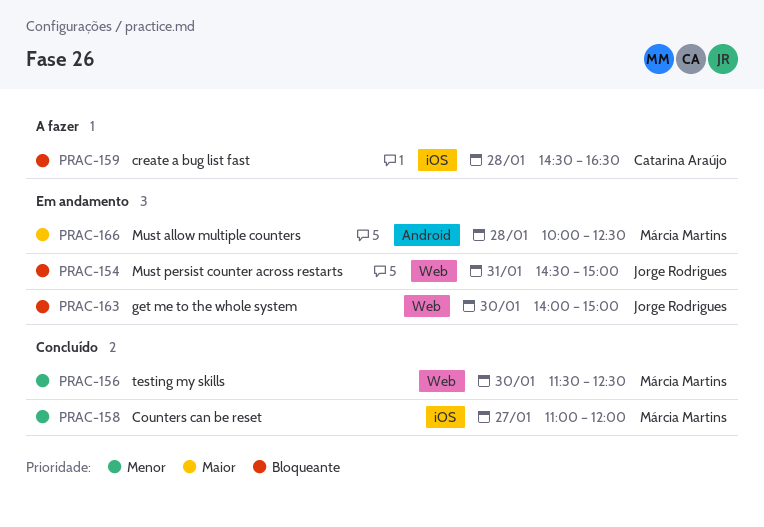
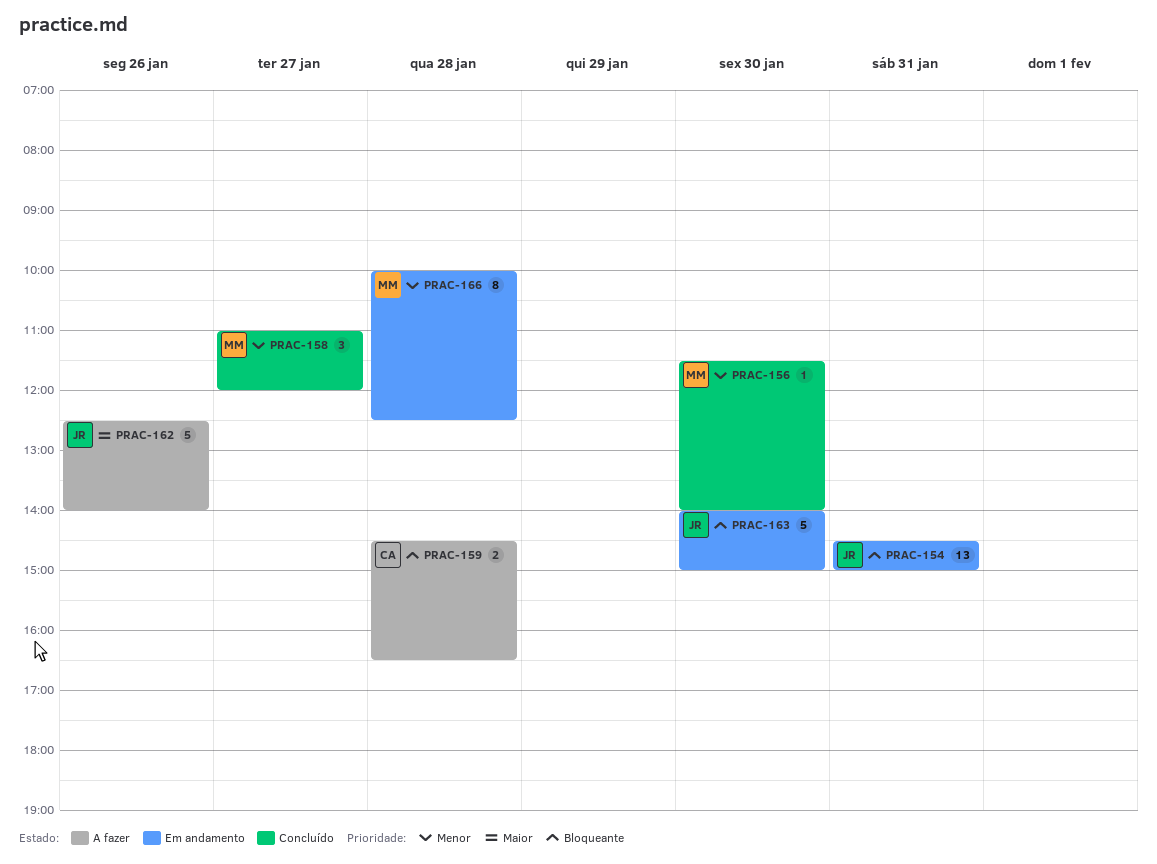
PRAC-156, ends: 12:30 -> 14:00
PRAC-162: none -> present
PRAC-166, priority: Maior -> Menor

